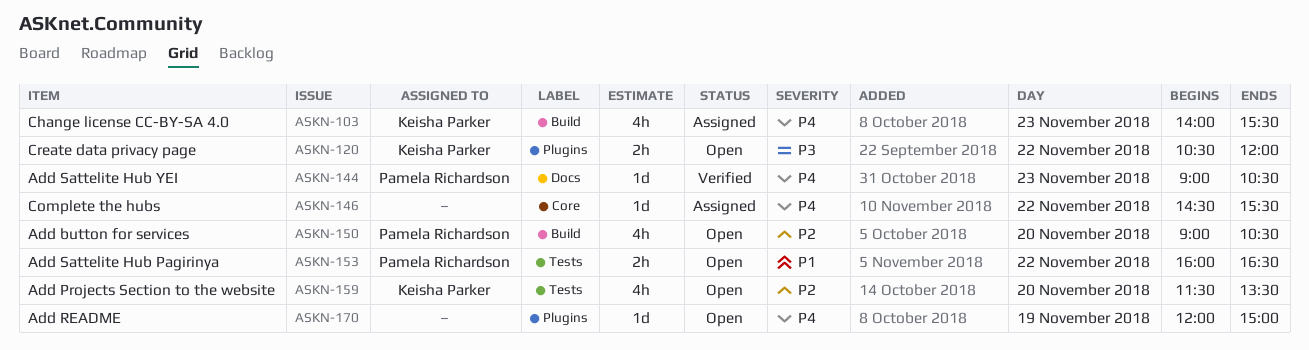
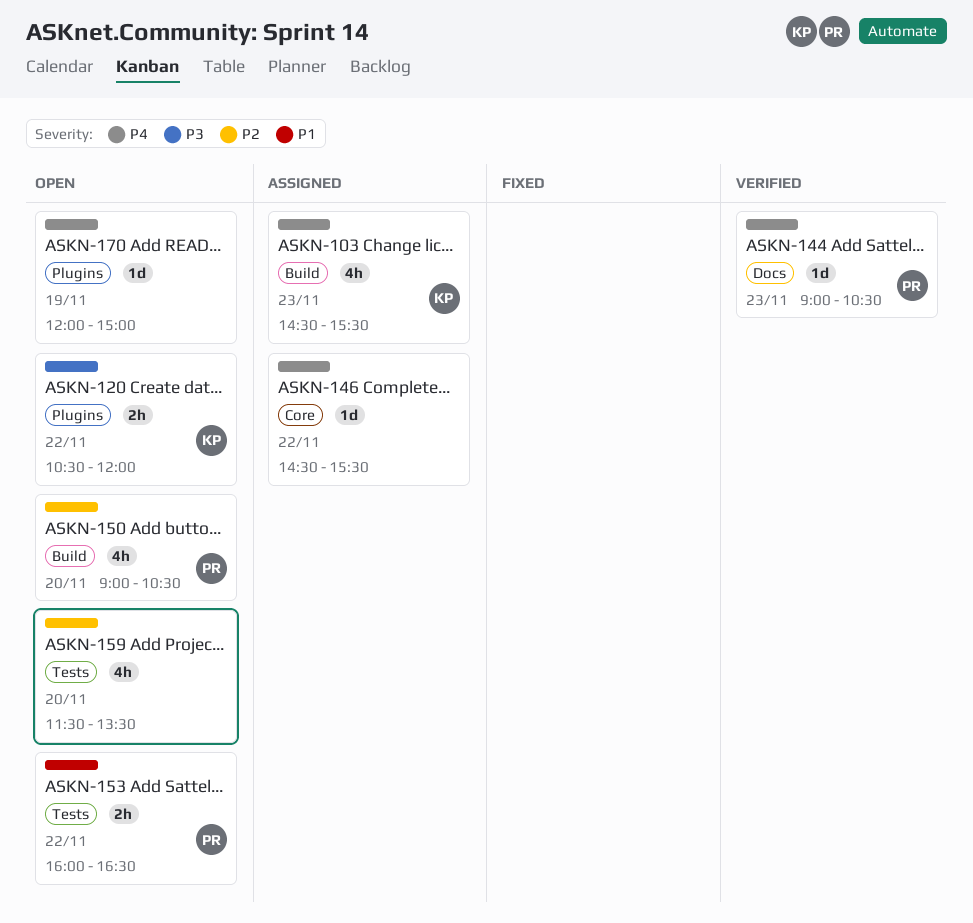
ASKN-103, begins: 14:00 -> 14:30
ASKN-159, owner: Keisha Parker -> none

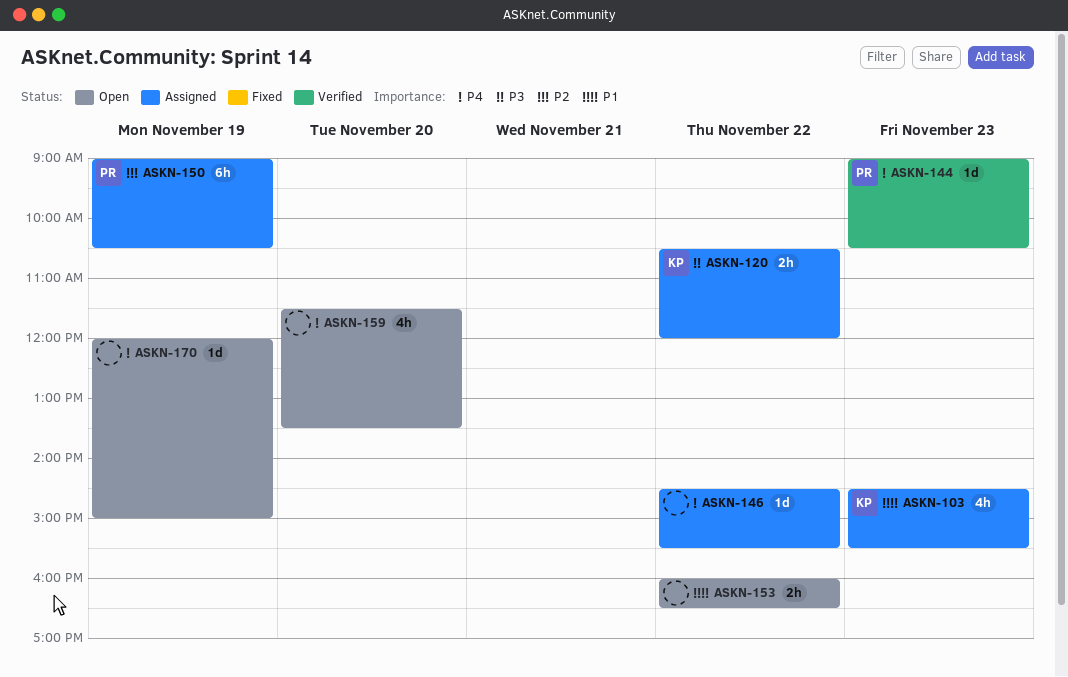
ASKN-103, priority: P4 -> P1
ASKN-120, status: Open -> Assigned
ASKN-150, status: Open -> Assigned
ASKN-150, estimate: 4h -> 6h
ASKN-150, day: Nov 20 -> Nov 19
ASKN-153, owner: PR -> none
ASKN-159, priority: P2 -> P4

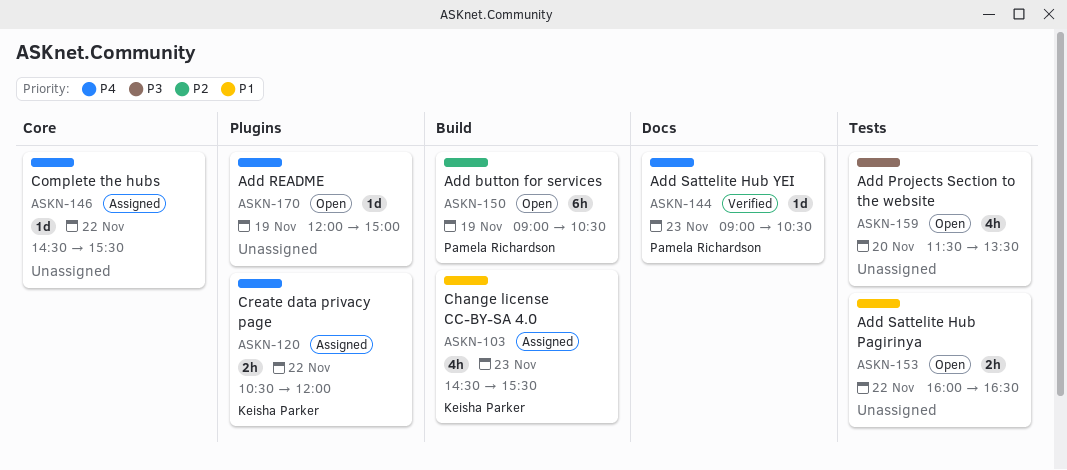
ASKN-120, priority: P3 -> P4
ASKN-150, status: Assigned -> Open
ASKN-159, priority: P4 -> P3

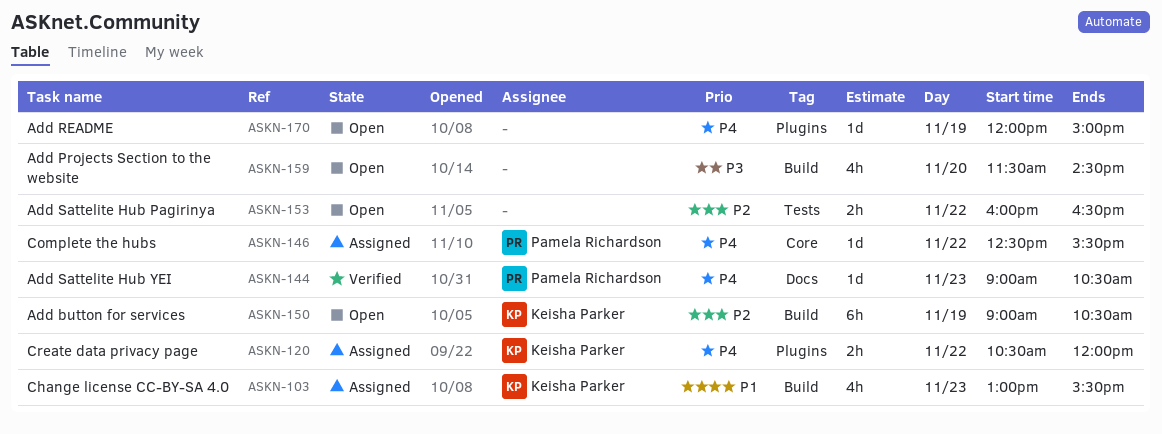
ASKN-103, begins: 14:30 -> 13:00
ASKN-146, owner: none -> Pamela Richardson
ASKN-146, begins: 14:30 -> 12:30
ASKN-150, owner: Pamela Richardson -> Keisha Parker
ASKN-153, priority: P1 -> P2
ASKN-159, label: Tests -> Build
ASKN-159, ends: 13:30 -> 14:30

